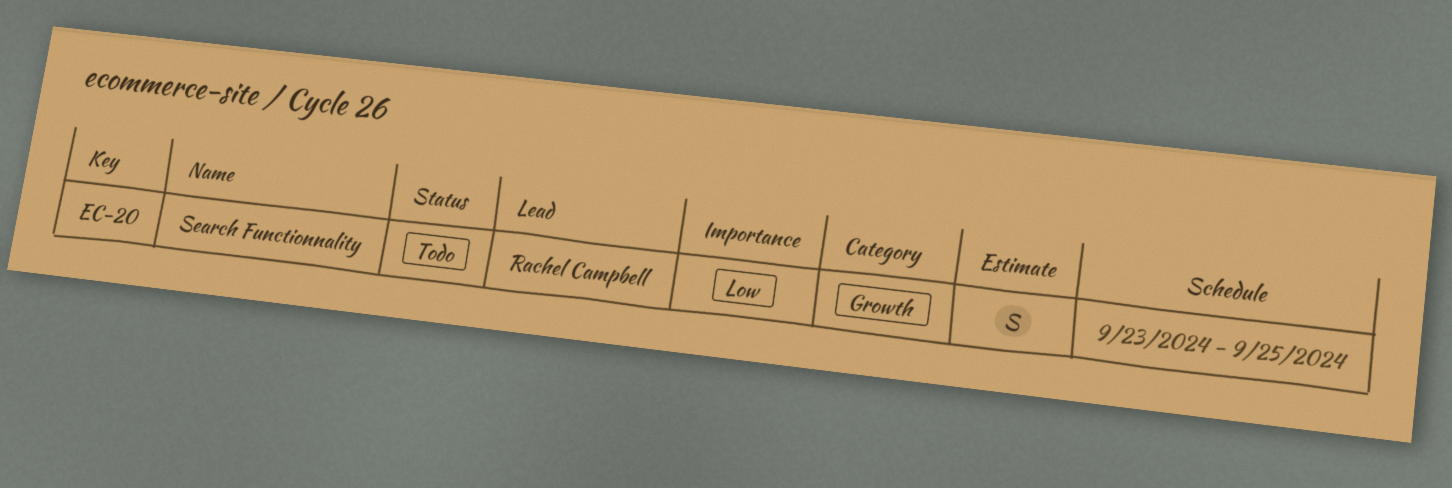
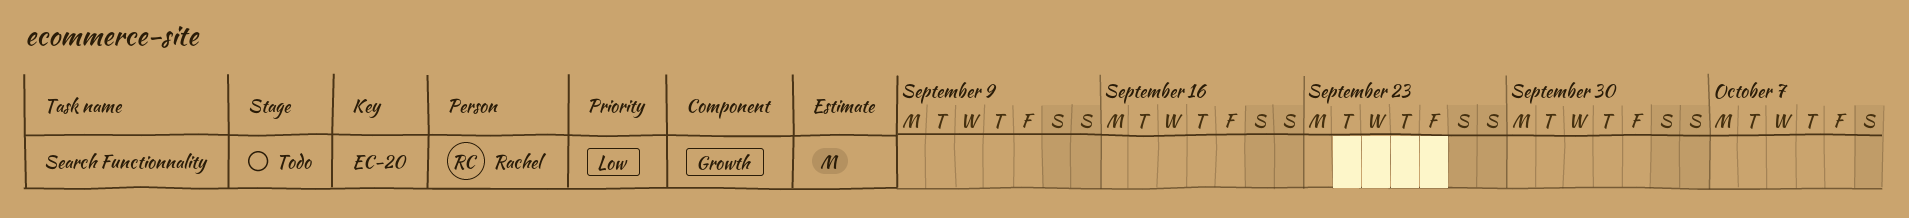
EC-20, estimate: S -> M
EC-20, start: Sep 23 -> Sep 24
EC-20, due: Sep 25 -> Sep 27

